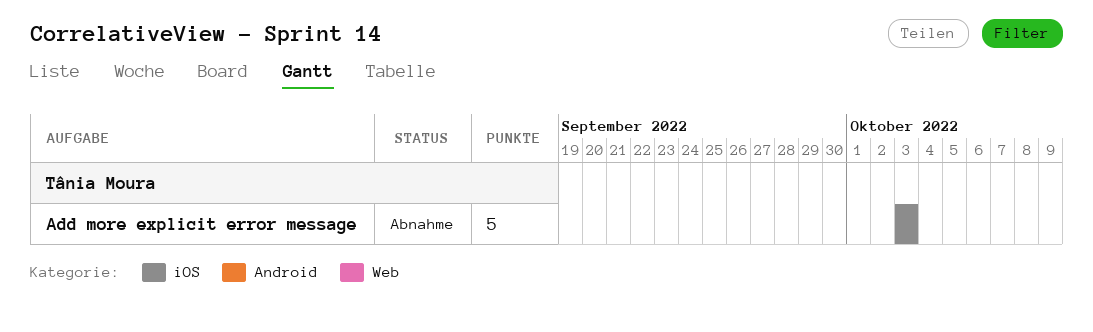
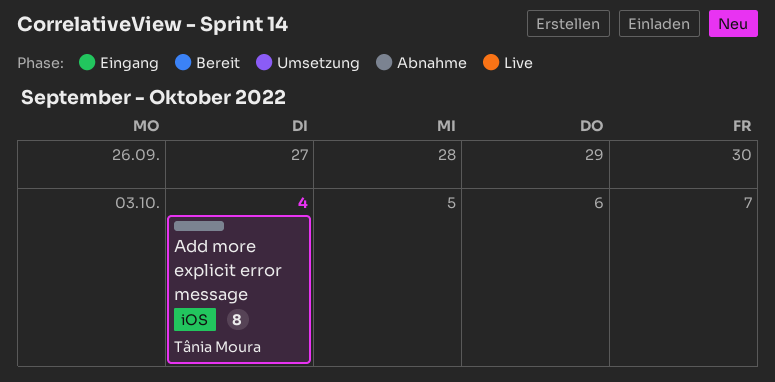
Add more explicit error message, estimate: 5 -> 8
Add more explicit error message, due: Oct 3 -> Oct 4

